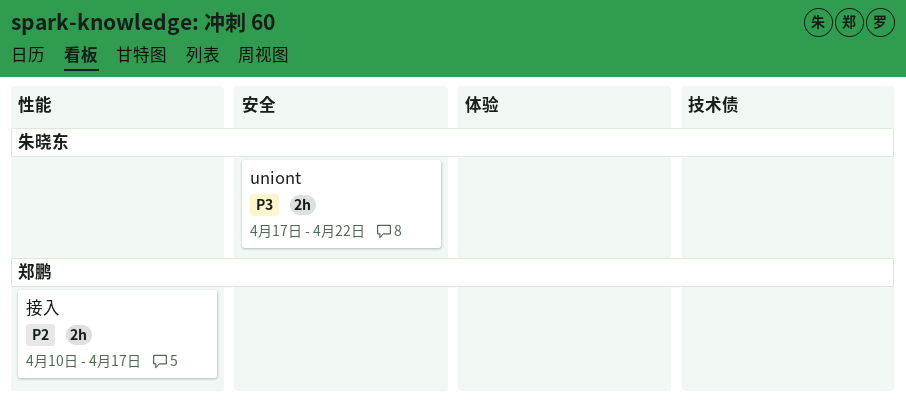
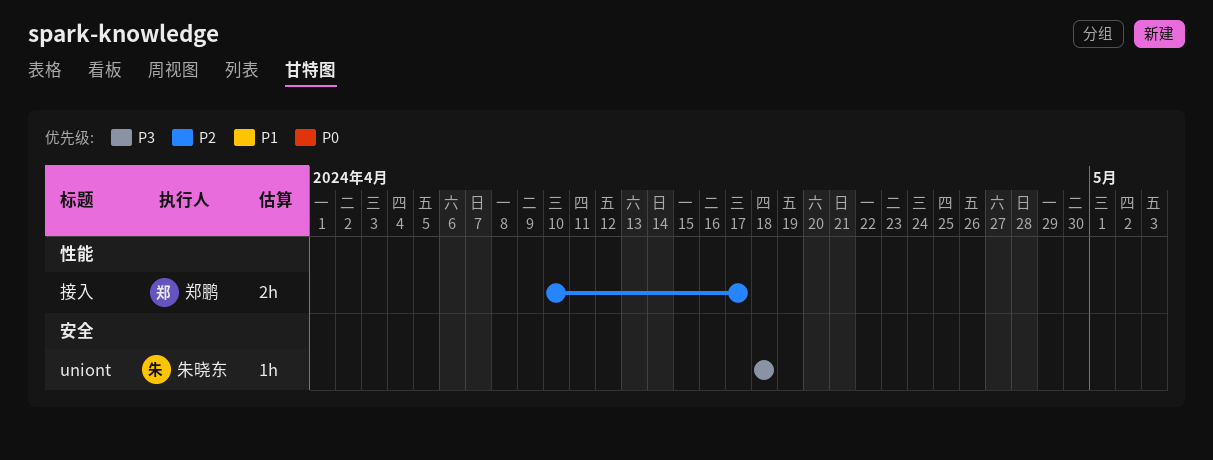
uniont, estimate: 2h -> 1h
uniont, start: Apr 17 -> Apr 18
uniont, due: Apr 22 -> Apr 18

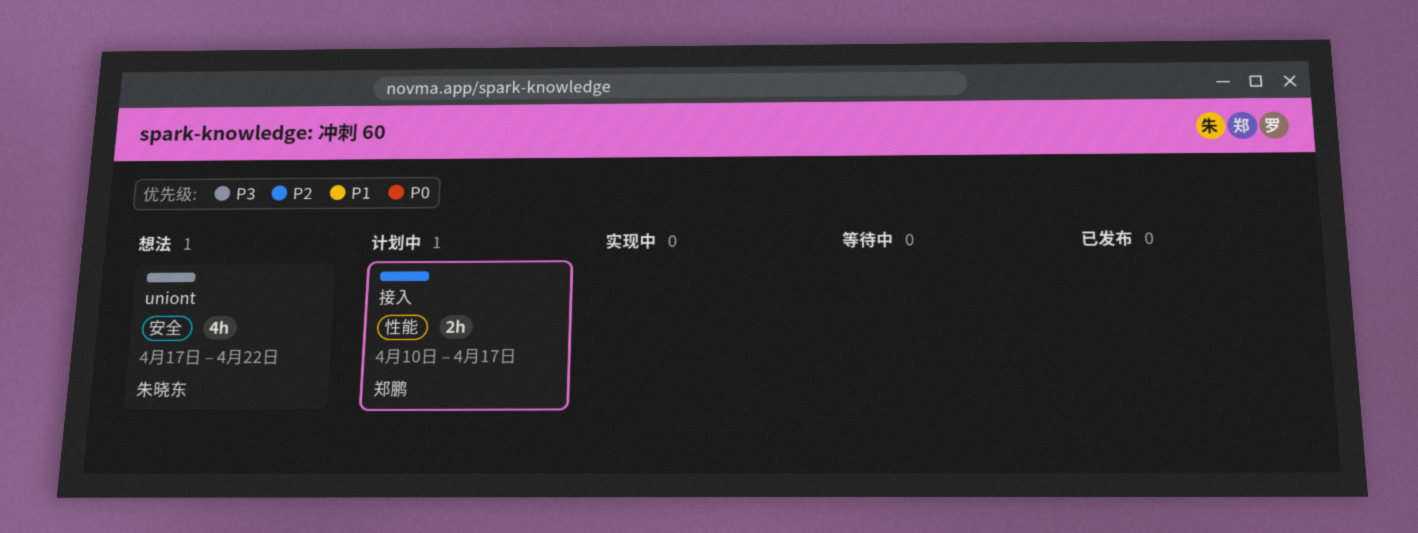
uniont, estimate: 1h -> 4h
uniont, start: Apr 18 -> Apr 17
uniont, due: Apr 18 -> Apr 22

